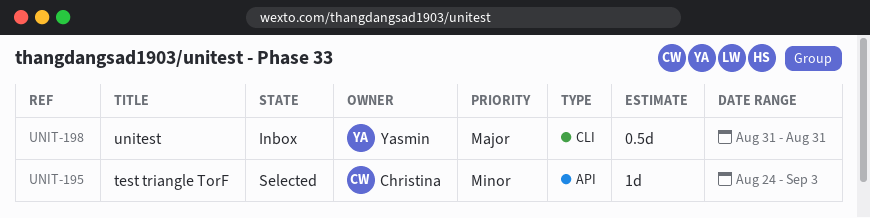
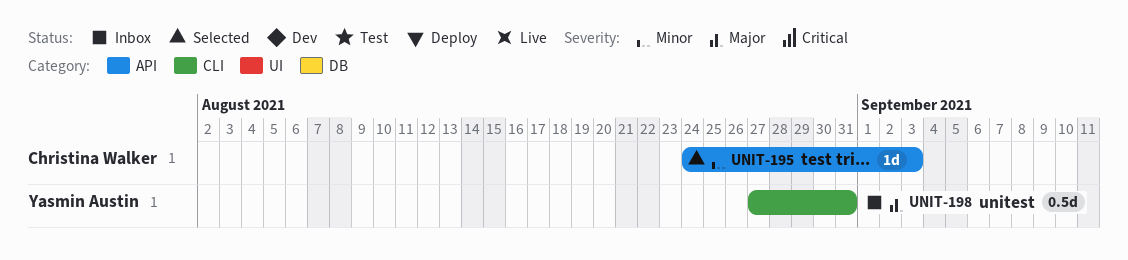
UNIT-198, start: Aug 31 -> Aug 27

